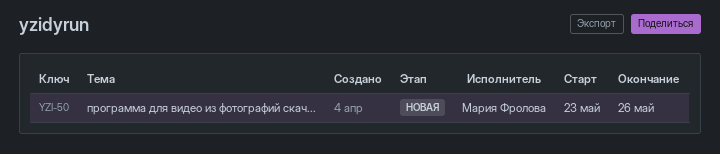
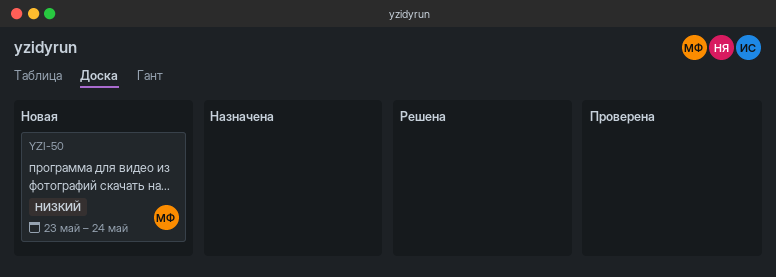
YZI-50, due: May 26 -> May 24

